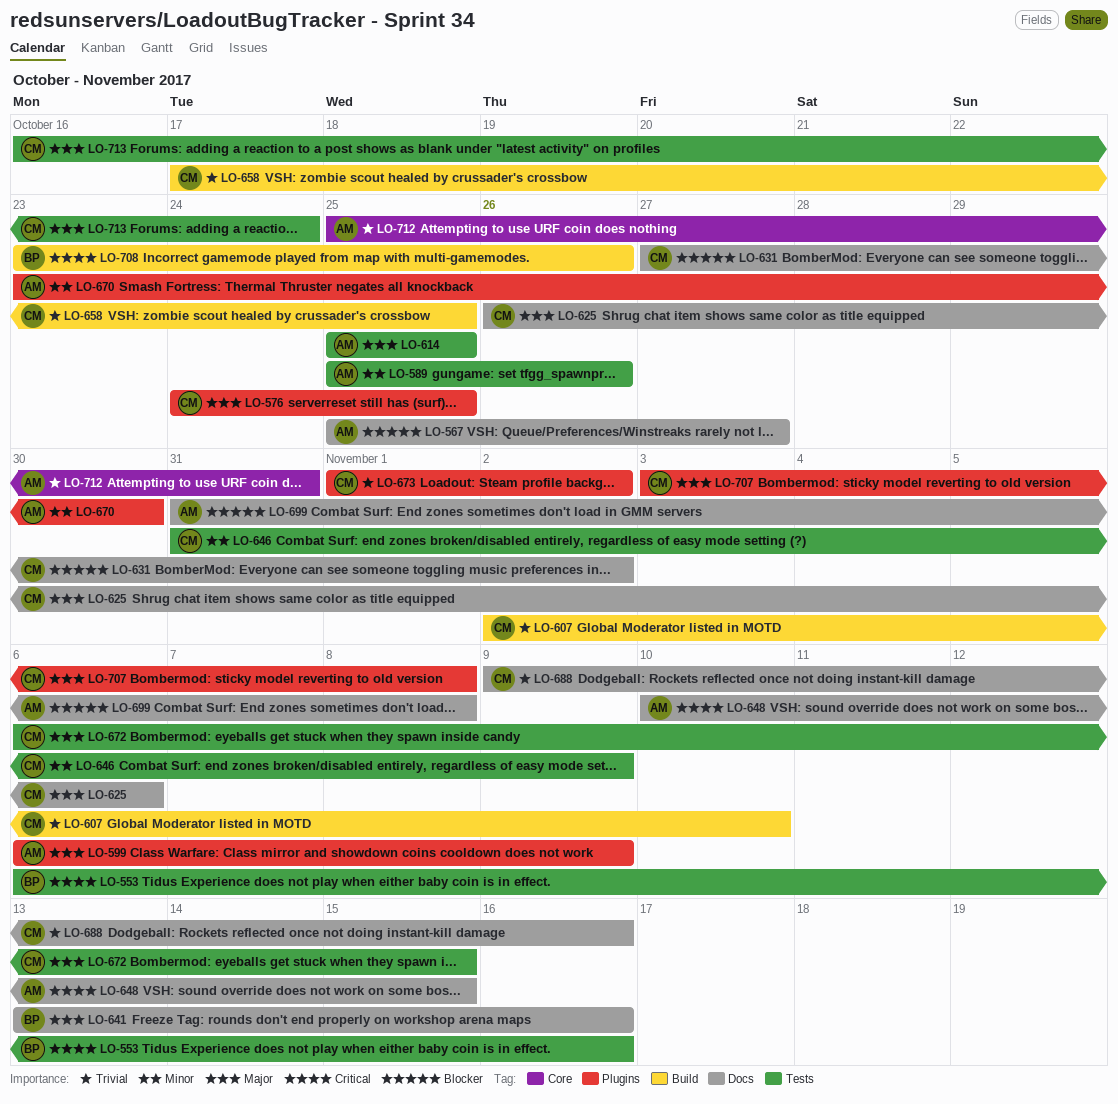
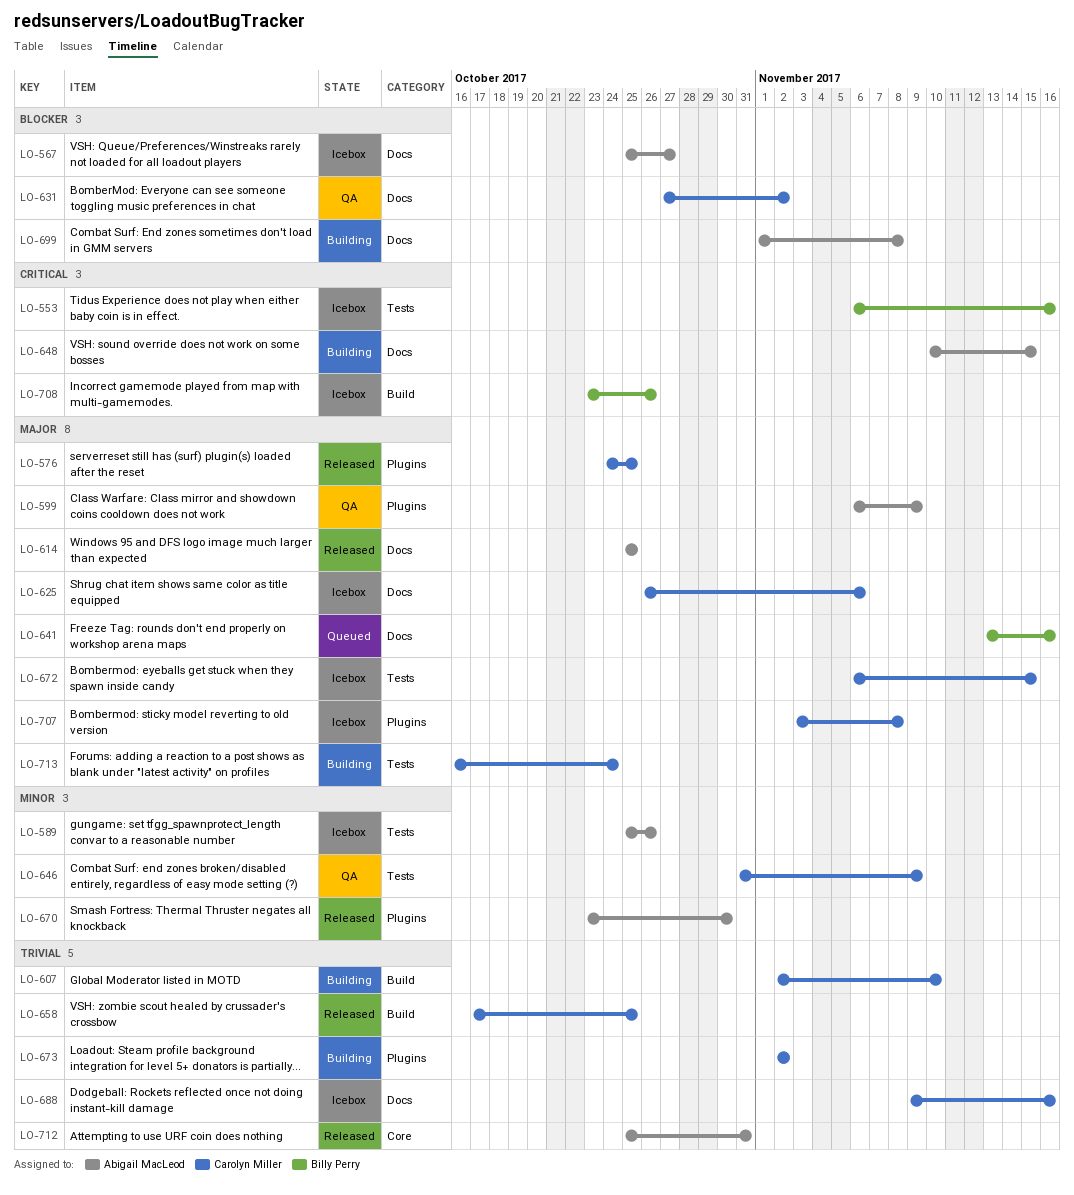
LO-614, label: Tests -> Docs
LO-673, start: Nov 1 -> Nov 2
LO-699, start: Oct 31 -> Nov 1

